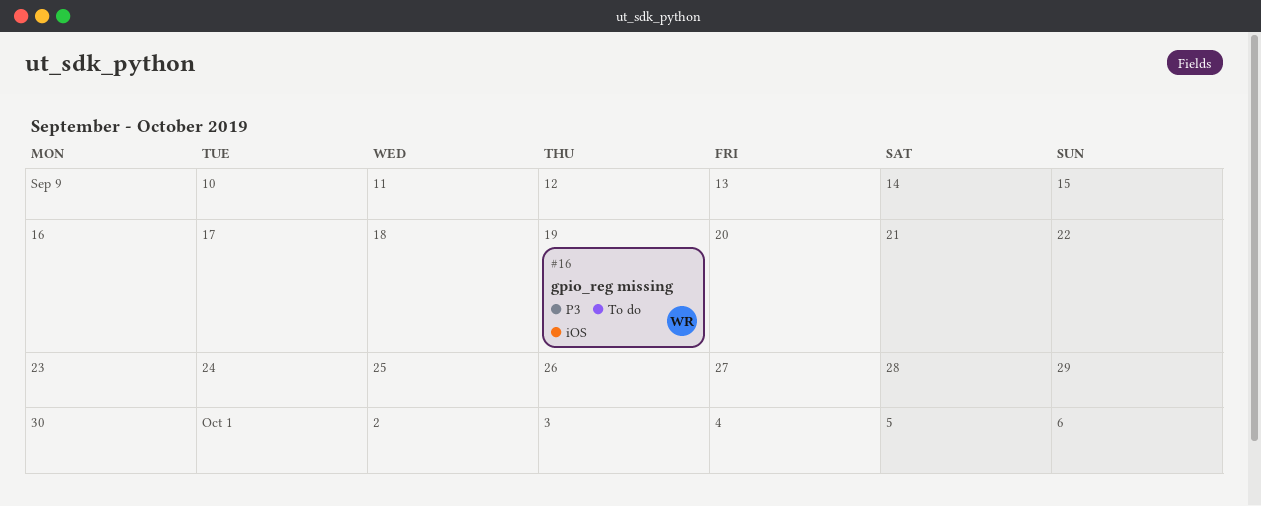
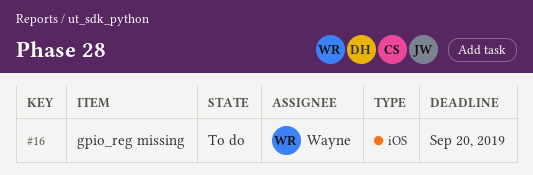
#16, due: Sep 19 -> Sep 20

